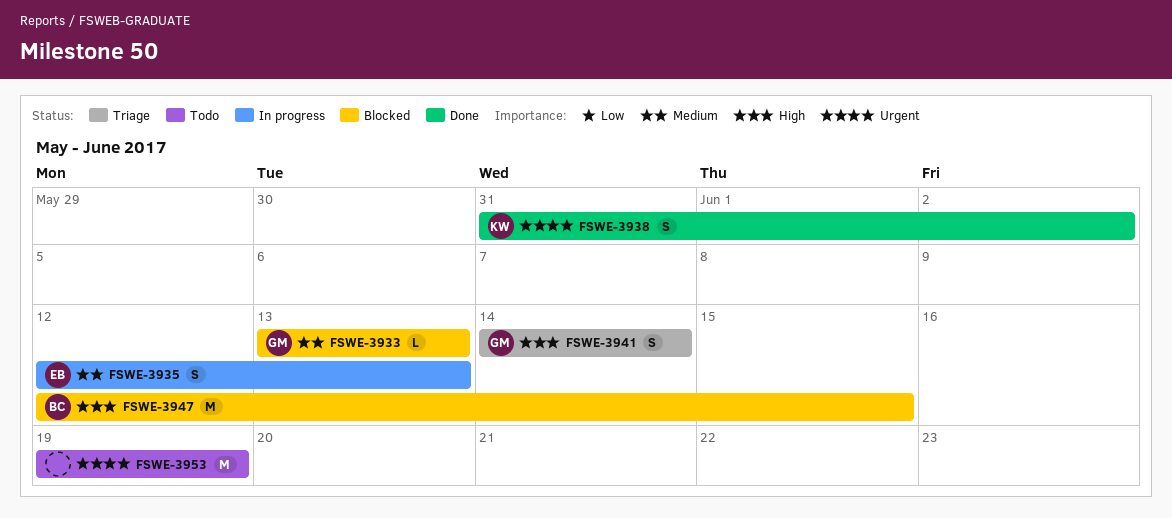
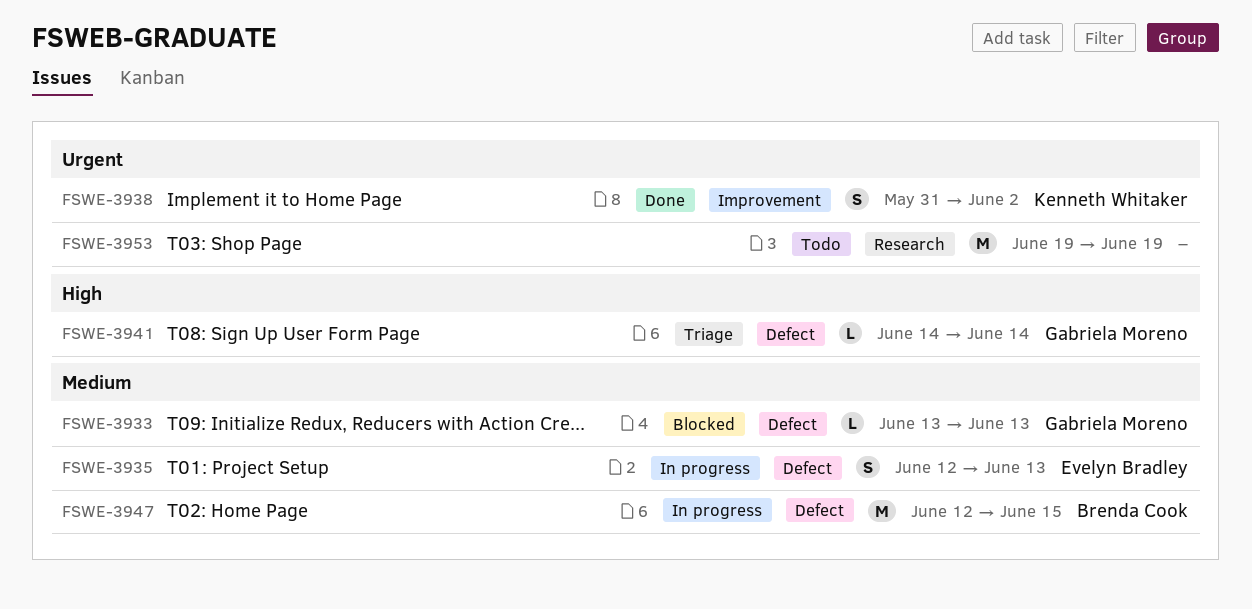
FSWE-3941, estimate: S -> L
FSWE-3947, status: Blocked -> In progress
FSWE-3947, priority: High -> Medium

